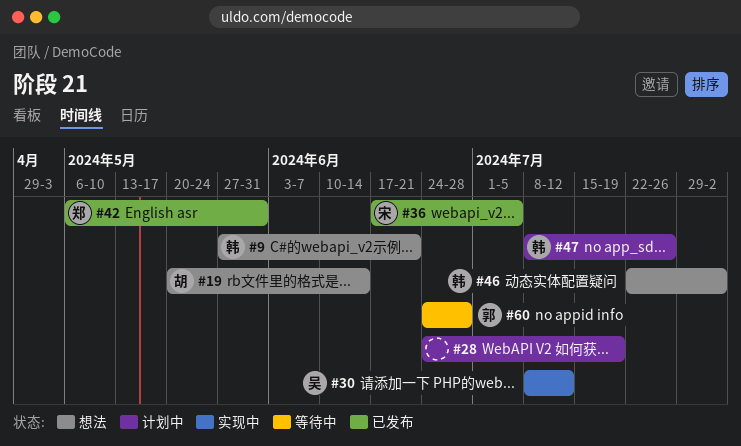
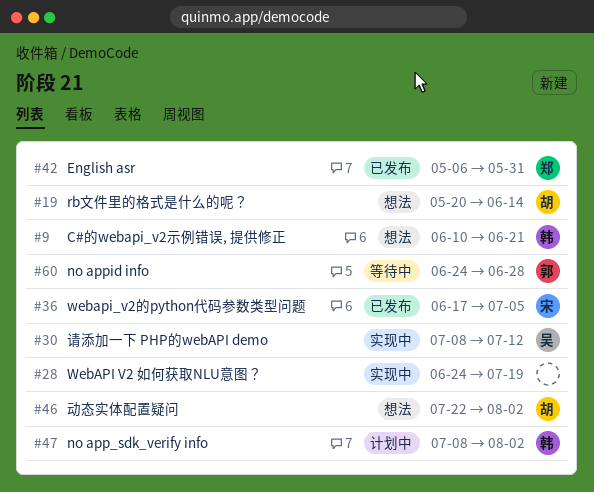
#9, start: May 27 -> Jun 10
#28, status: 计划中 -> 实现中
#46, owner: 韩 -> 胡
#47, due: Jul 26 -> Aug 2

